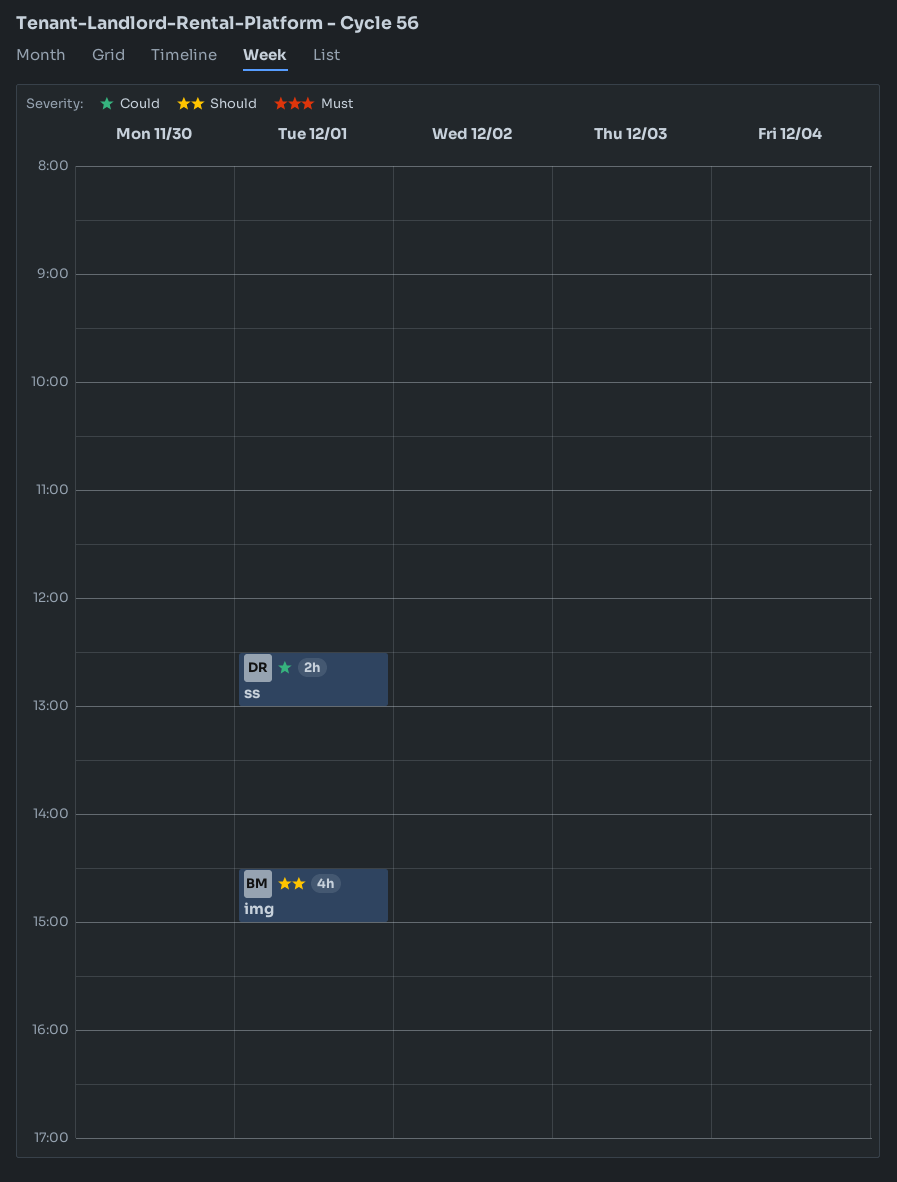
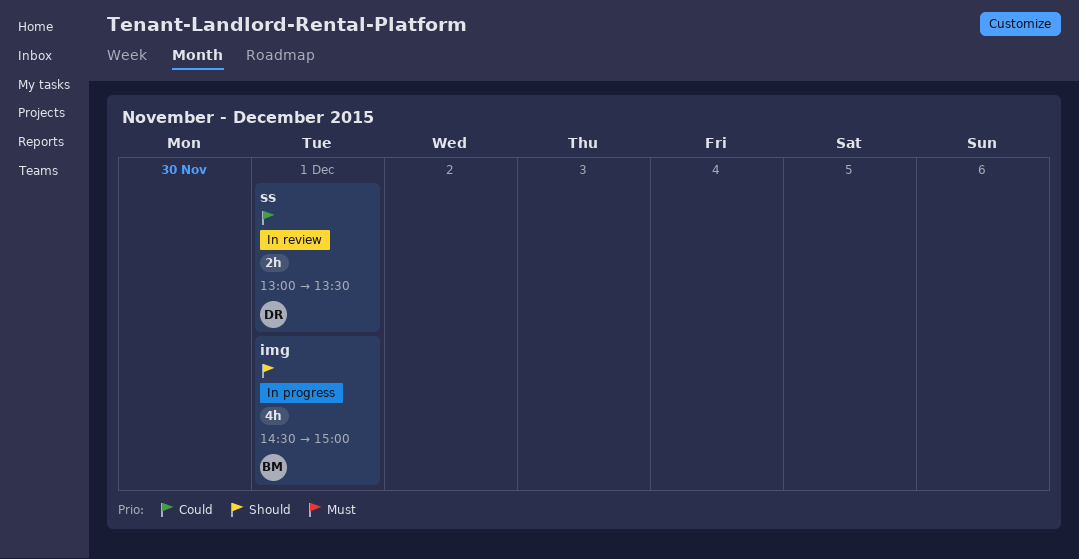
ss, begins: 12:30 -> 13:00
ss, ends: 13:00 -> 13:30

